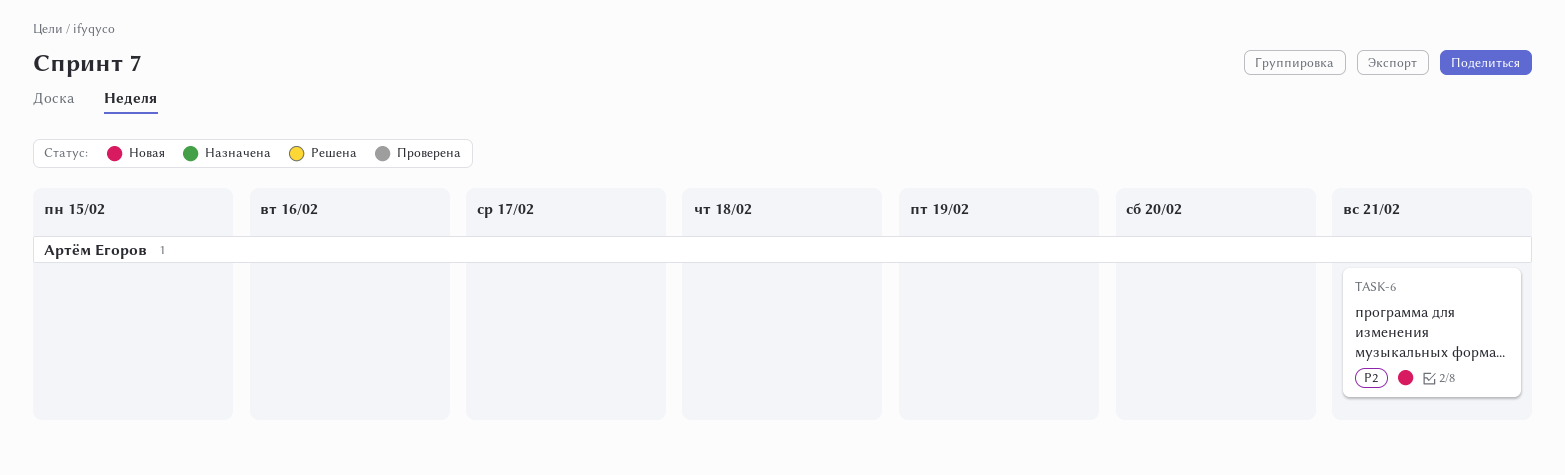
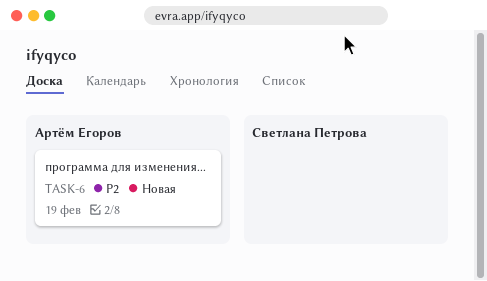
TASK-6, due: Feb 21 -> Feb 19

